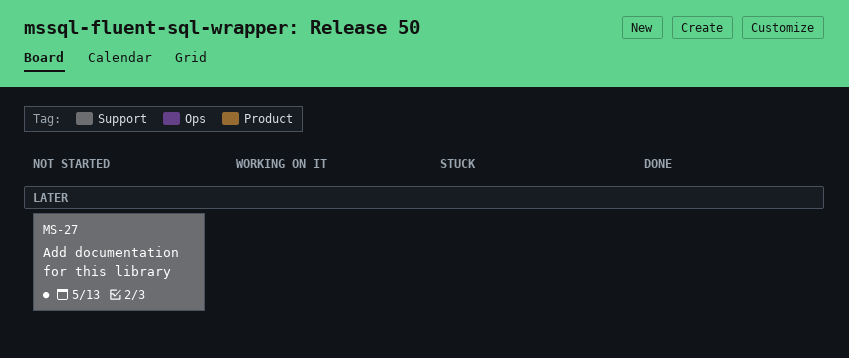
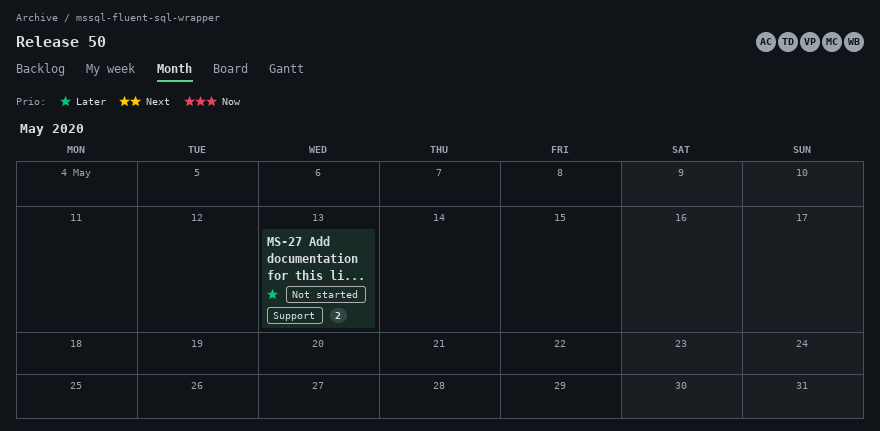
MS-27, estimate: 1 -> 2

